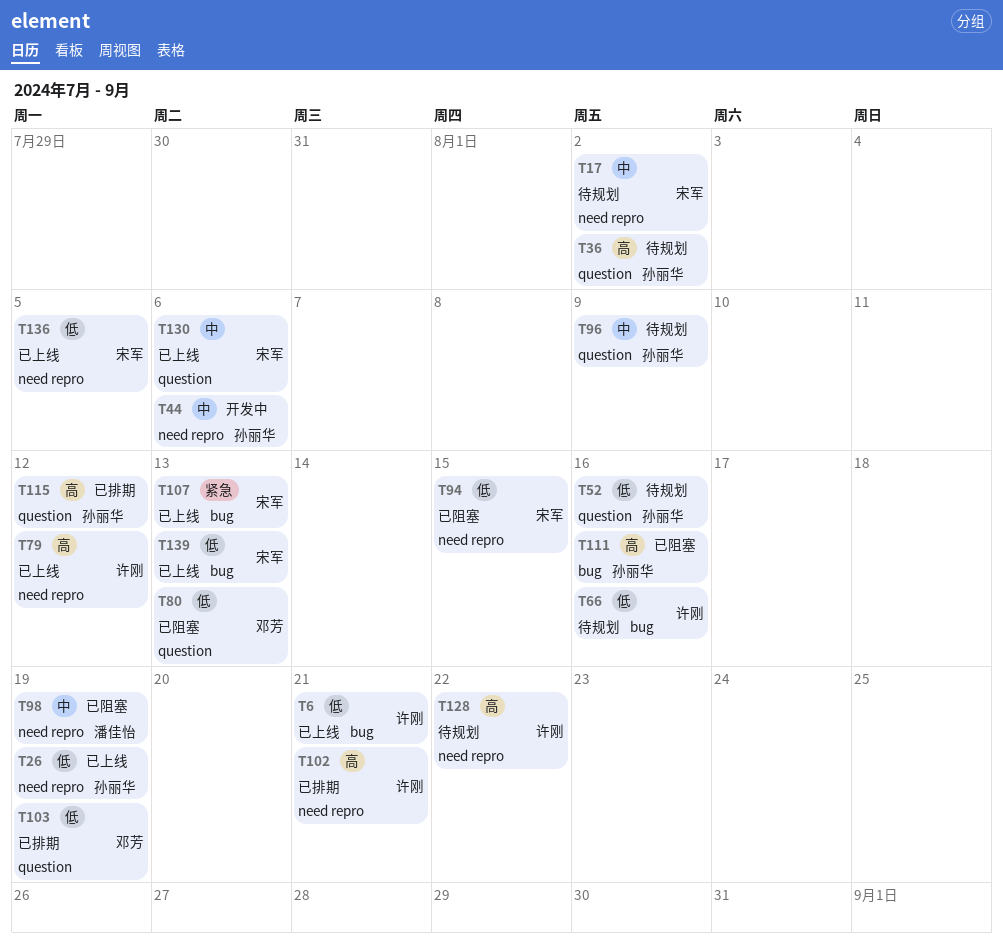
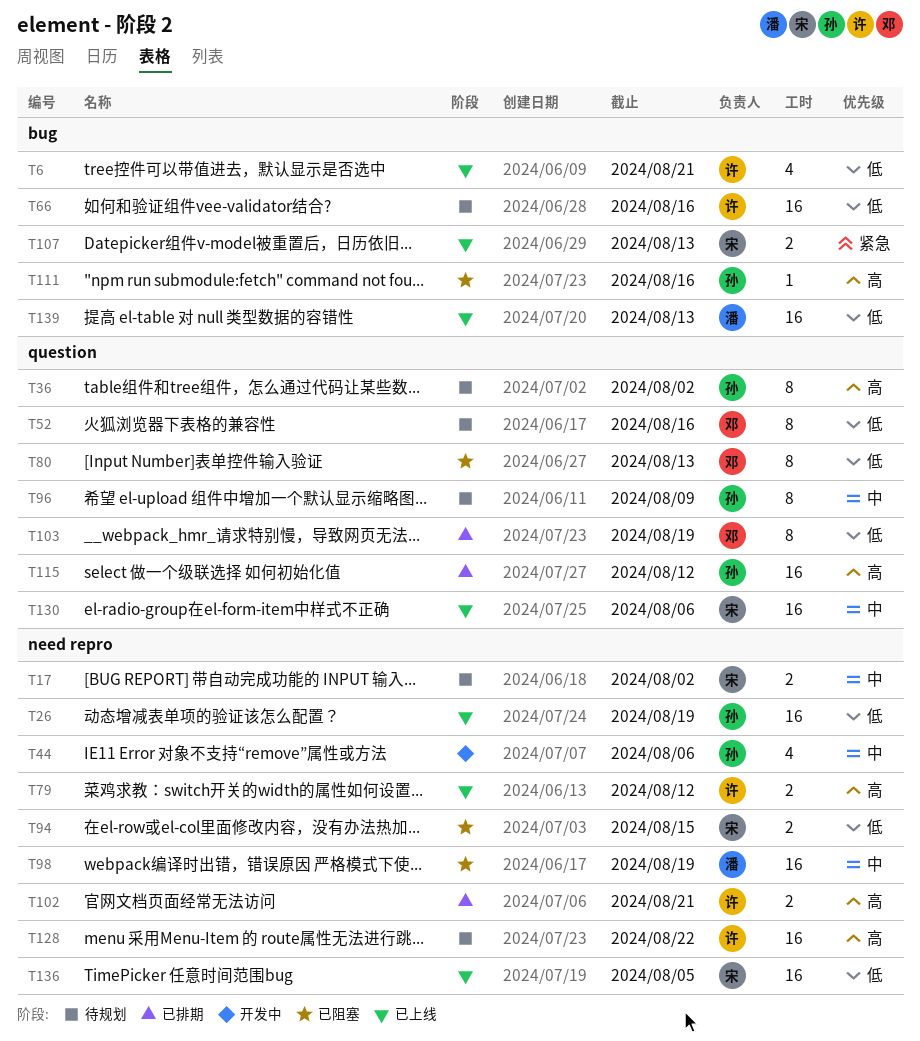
T52, owner: 孙丽华 -> 邓芳
T139, owner: 宋军 -> 潘佳怡

